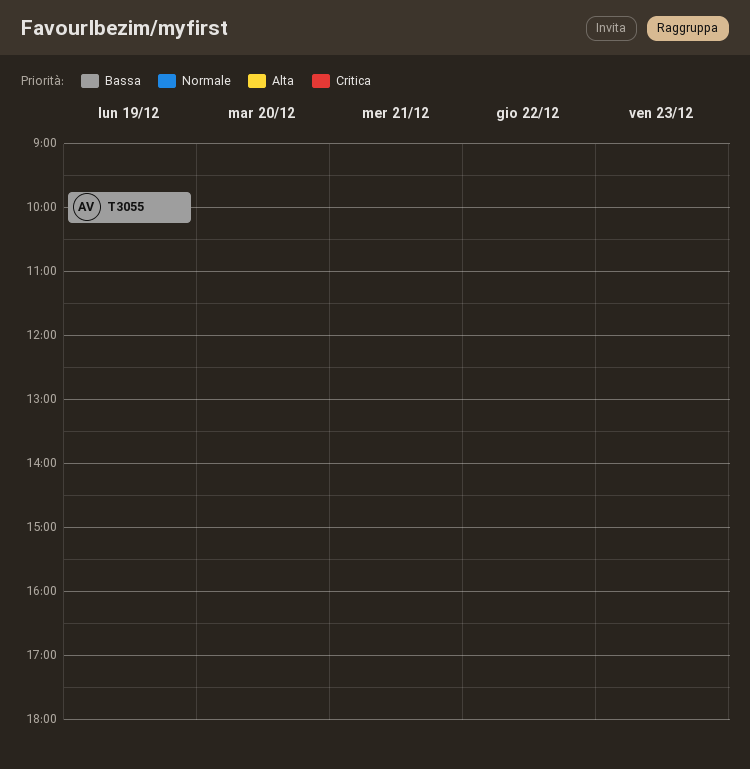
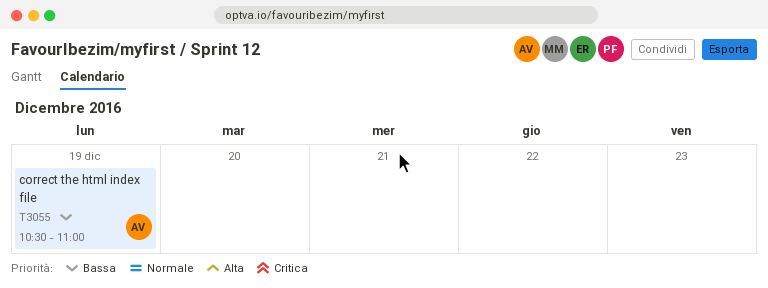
T3055, begins: 09:45 -> 10:30
T3055, ends: 10:15 -> 11:00

